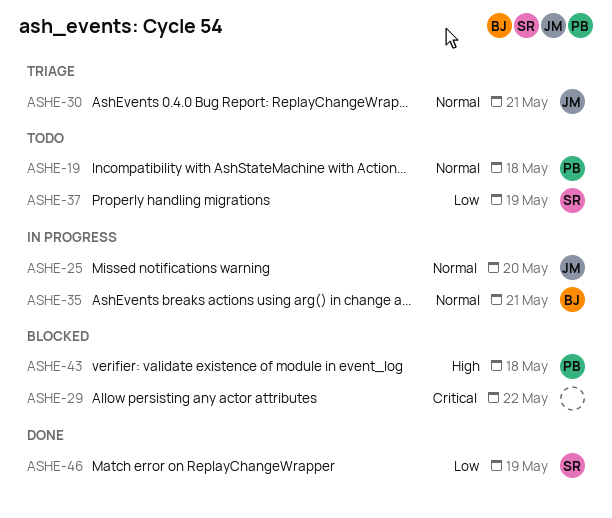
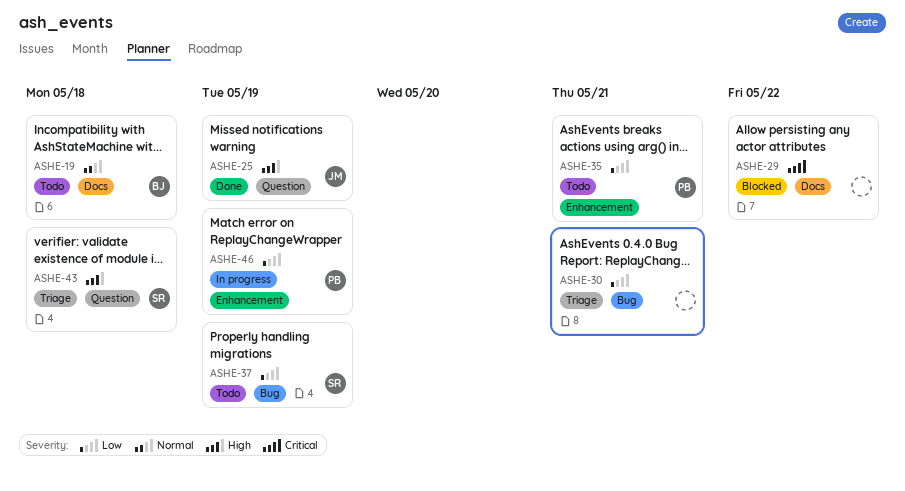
ASHE-19, owner: PB -> BJ
ASHE-25, status: In progress -> Done
ASHE-25, priority: Normal -> High
ASHE-25, due: May 20 -> May 19
ASHE-30, owner: JM -> none
ASHE-30, priority: Normal -> Low
ASHE-35, status: In progress -> Todo
ASHE-35, owner: BJ -> PB
ASHE-35, priority: Normal -> Low
ASHE-43, status: Blocked -> Triage
ASHE-43, owner: PB -> SR
ASHE-46, status: Done -> In progress
ASHE-46, owner: SR -> PB

